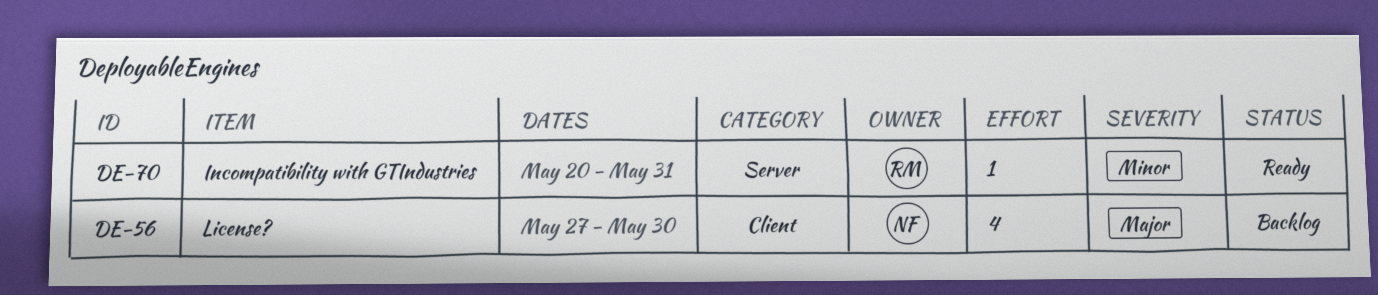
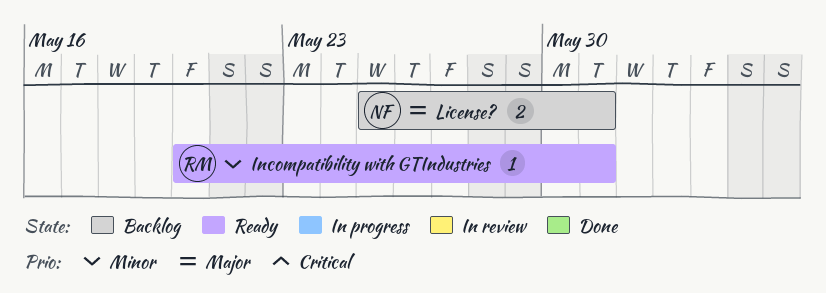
License?, estimate: 4 -> 2
License?, start: May 27 -> May 25
License?, due: May 30 -> May 31

